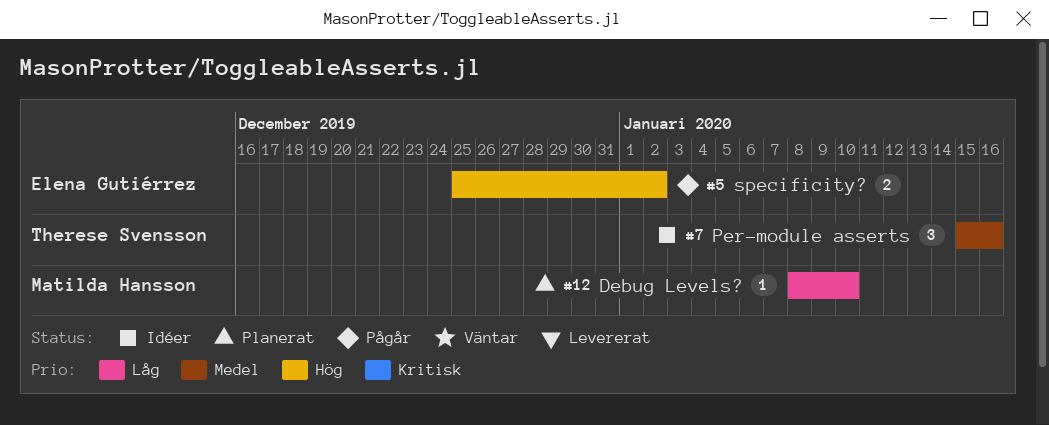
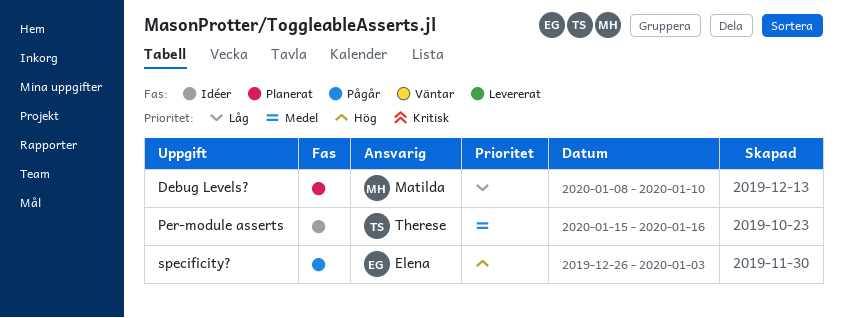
specificity?, start: Dec 25 -> Dec 26
specificity?, due: Jan 2 -> Jan 3

